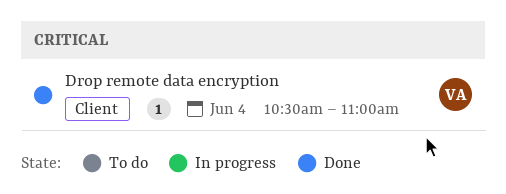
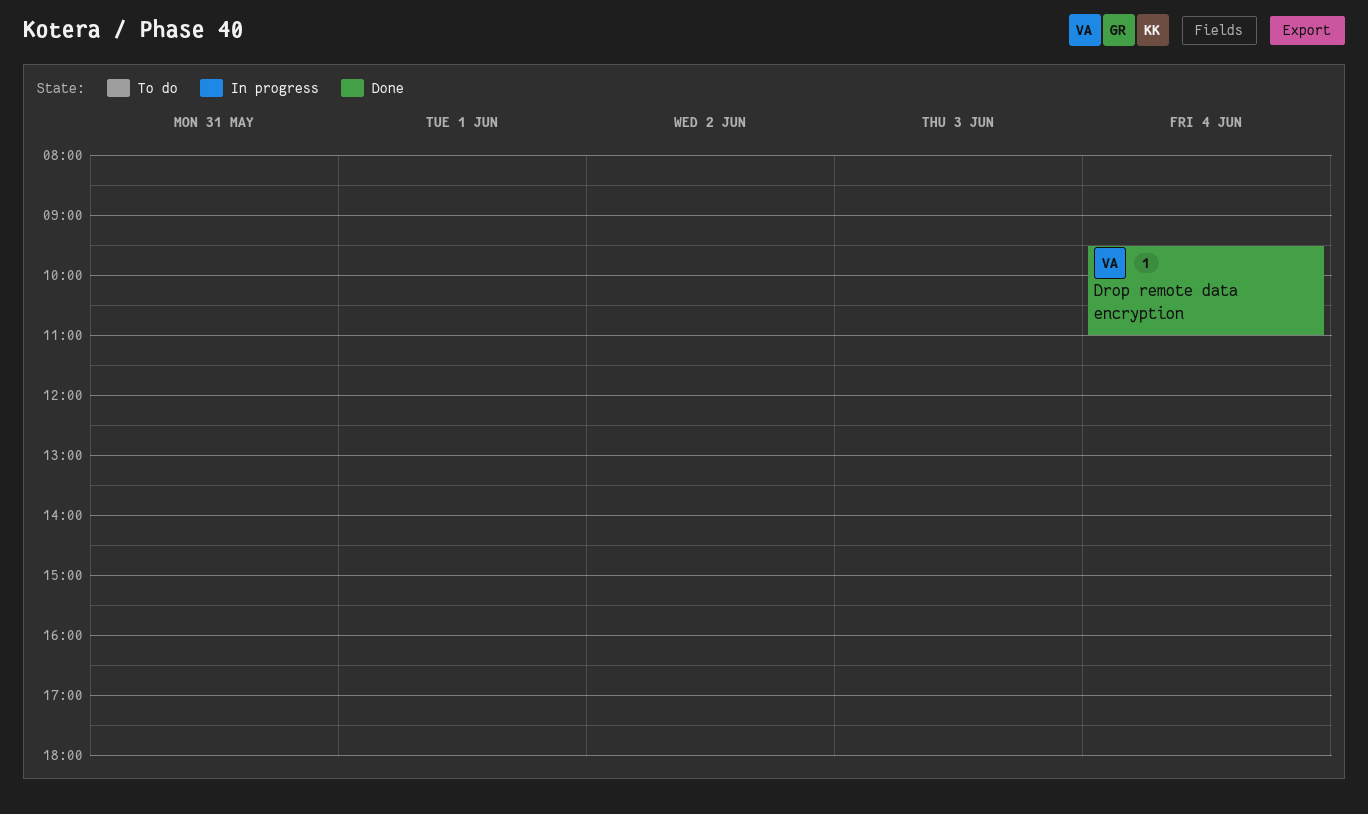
Drop remote data encryption, begins: 10:30 -> 09:30

